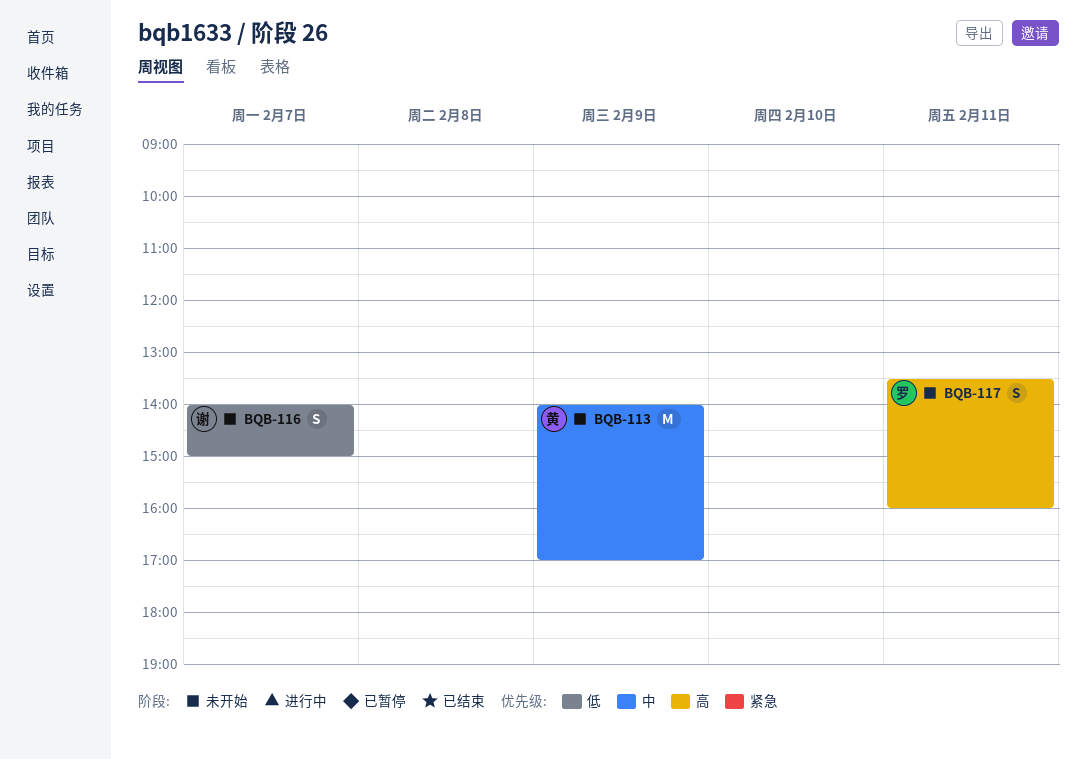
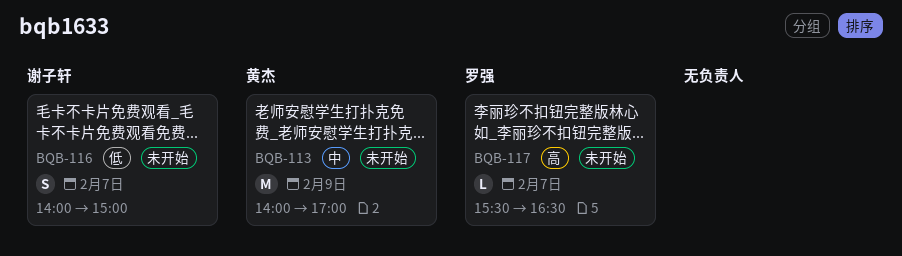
BQB-117, estimate: S -> L
BQB-117, day: Feb 11 -> Feb 7
BQB-117, begins: 13:30 -> 15:30
BQB-117, ends: 16:00 -> 16:30

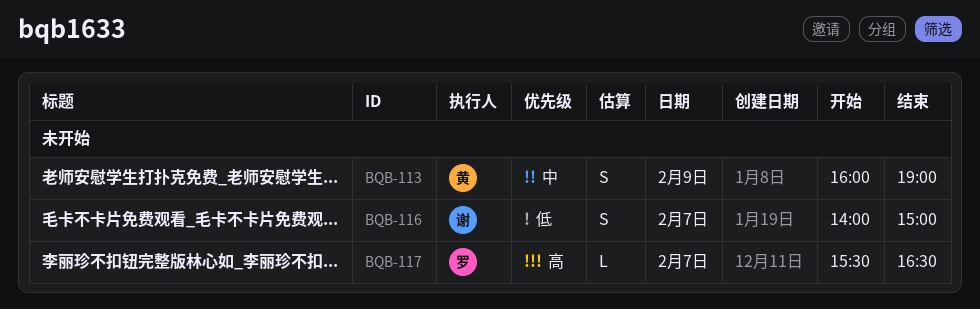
BQB-113, estimate: M -> S
BQB-113, begins: 14:00 -> 16:00
BQB-113, ends: 17:00 -> 19:00

